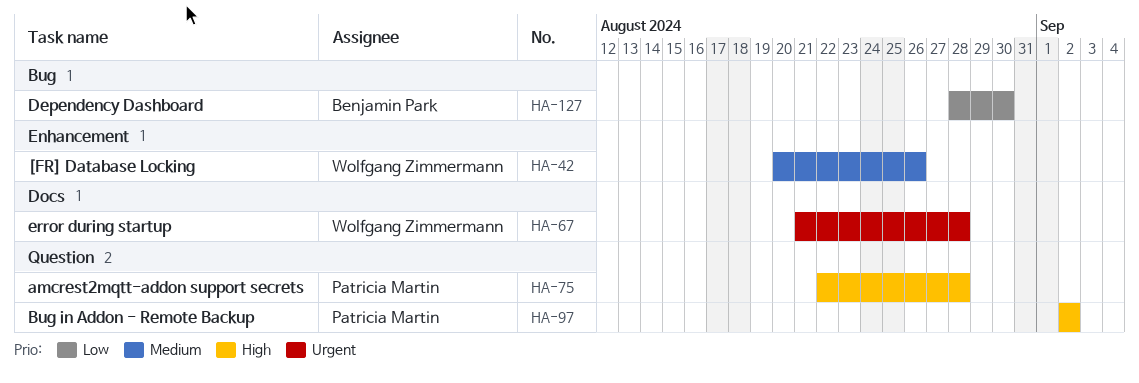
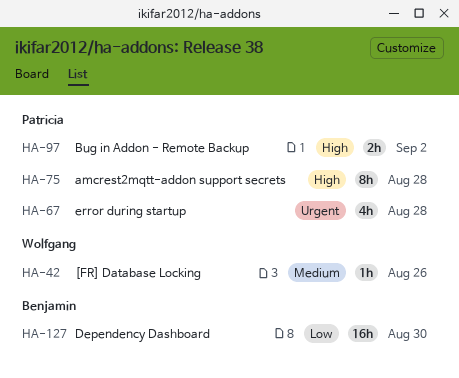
HA-67, owner: Wolfgang Zimmermann -> Patricia Martin

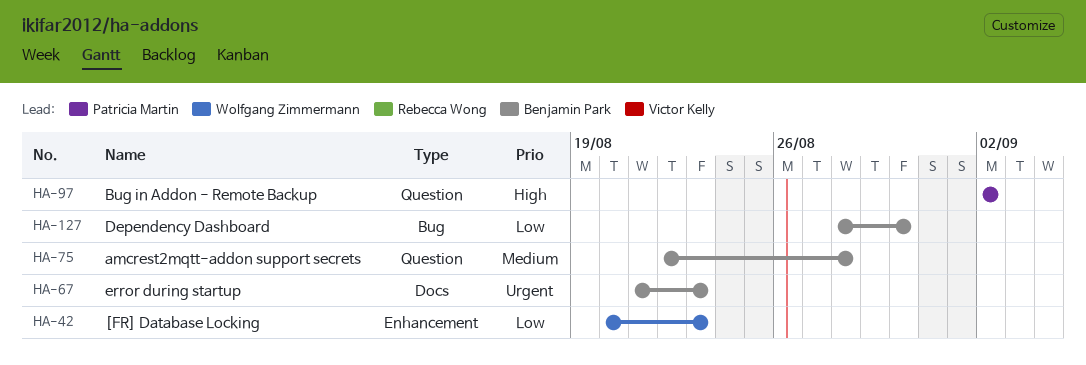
HA-42, priority: Medium -> Low
HA-42, due: Aug 26 -> Aug 23
HA-67, owner: Patricia Martin -> Benjamin Park
HA-67, due: Aug 28 -> Aug 23
HA-75, owner: Patricia Martin -> Benjamin Park
HA-75, priority: High -> Medium

